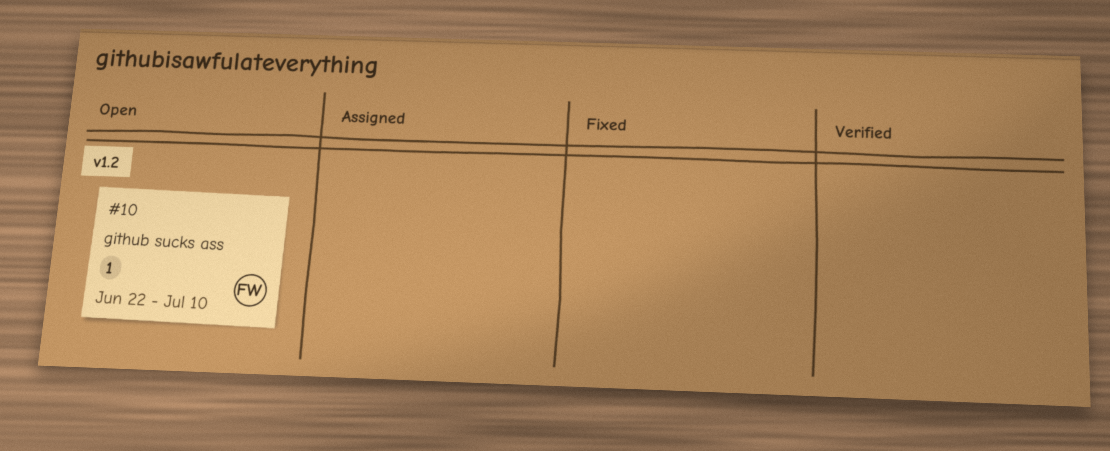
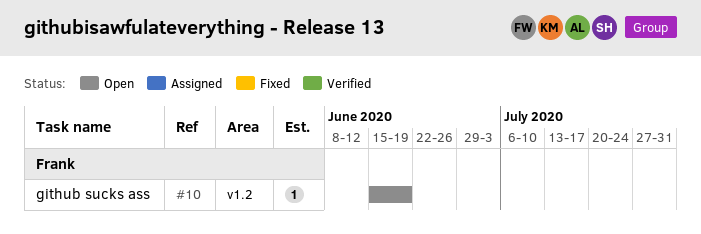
#10, start: Jun 22 -> Jun 15
#10, due: Jul 10 -> Jun 19

